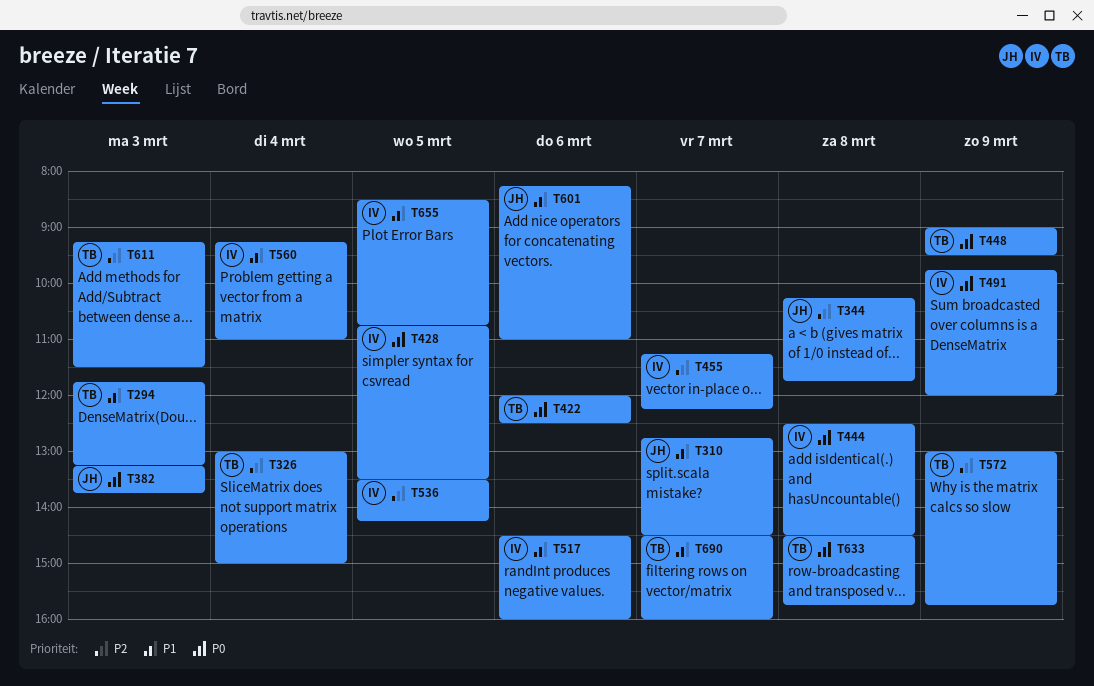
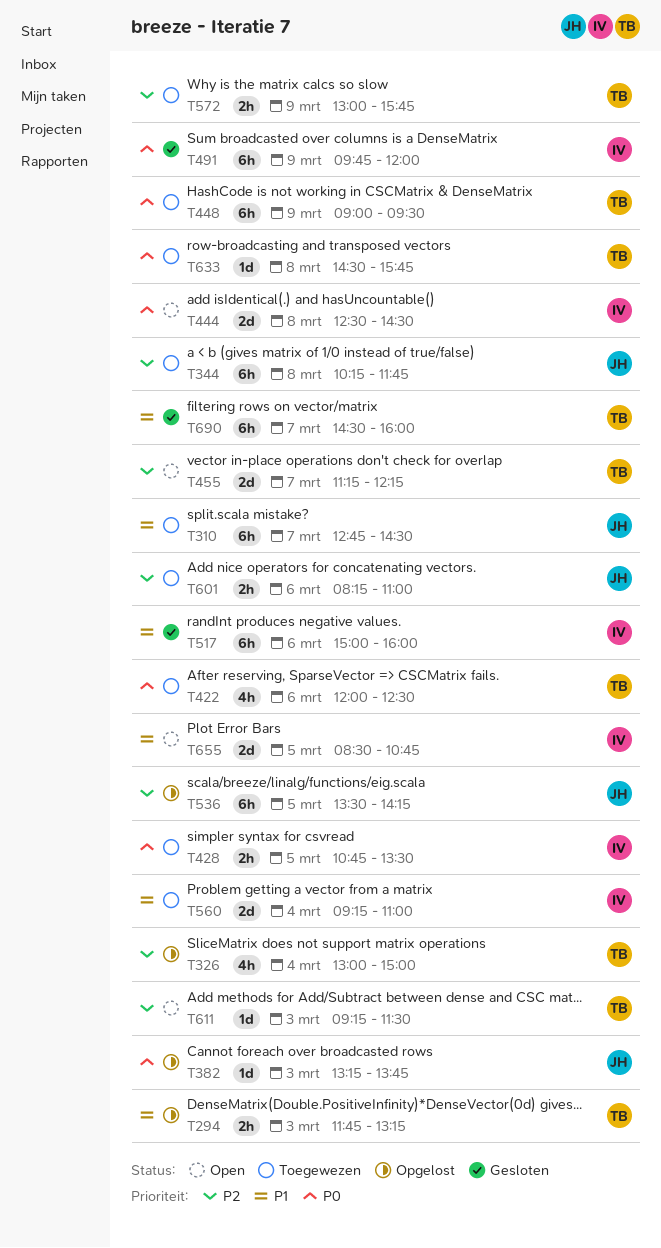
T455, owner: IV -> TB
T517, begins: 14:30 -> 15:00
T536, owner: IV -> JH
T601, priority: P1 -> P2

